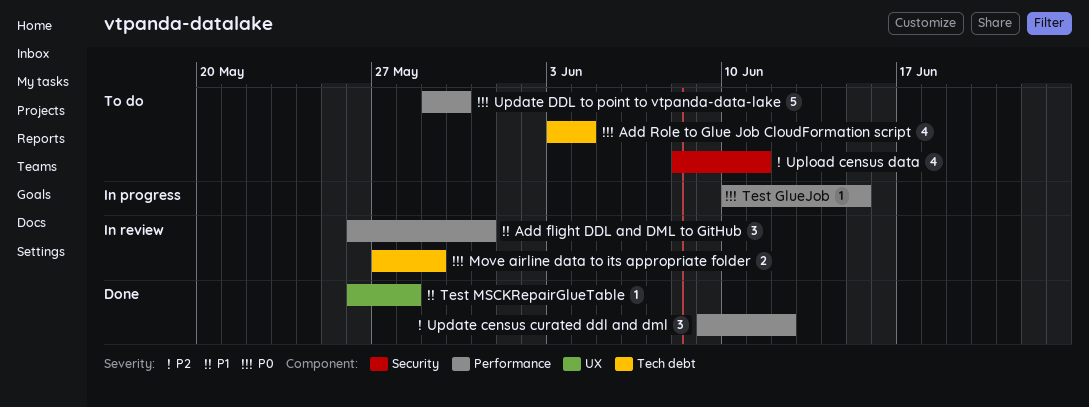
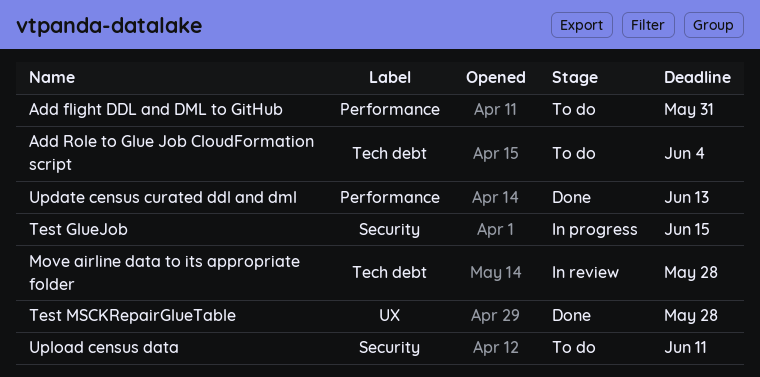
Add flight DDL and DML to GitHub, status: In review -> To do
Move airline data to its appropriate folder, due: May 29 -> May 28
Test GlueJob, label: Performance -> Security
Update census curated ddl and dml, due: Jun 12 -> Jun 13
Update DDL to point to vtpanda-data-lake: present -> none

